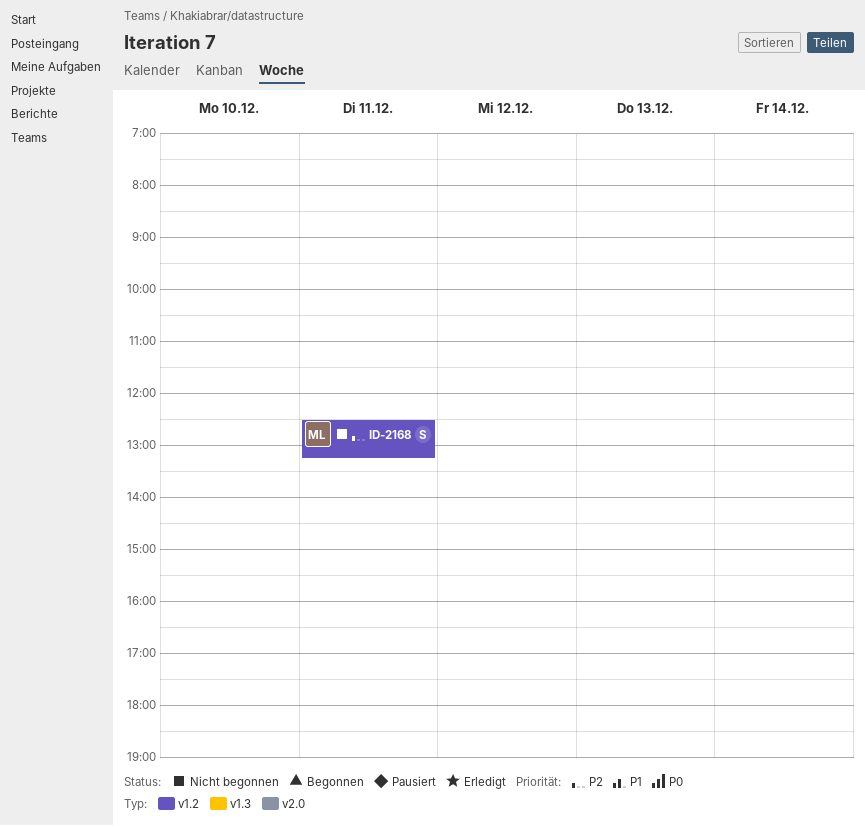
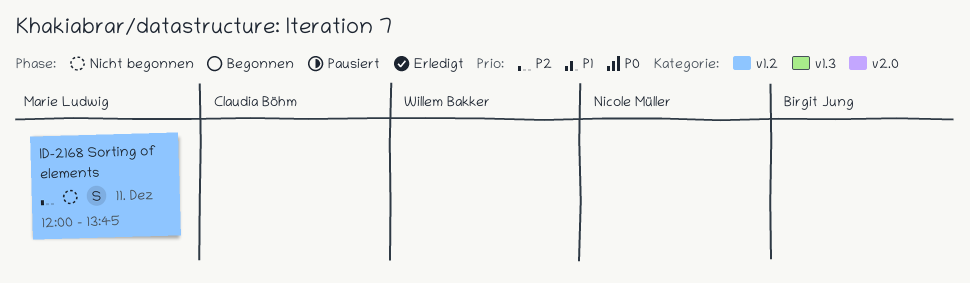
ID-2168, begins: 12:30 -> 12:00
ID-2168, ends: 13:15 -> 13:45

